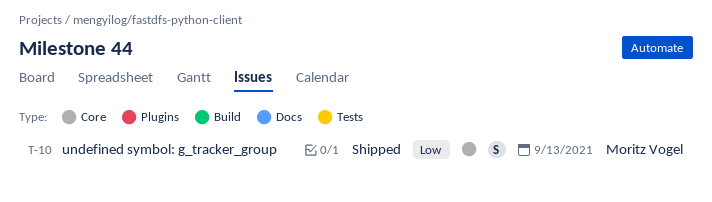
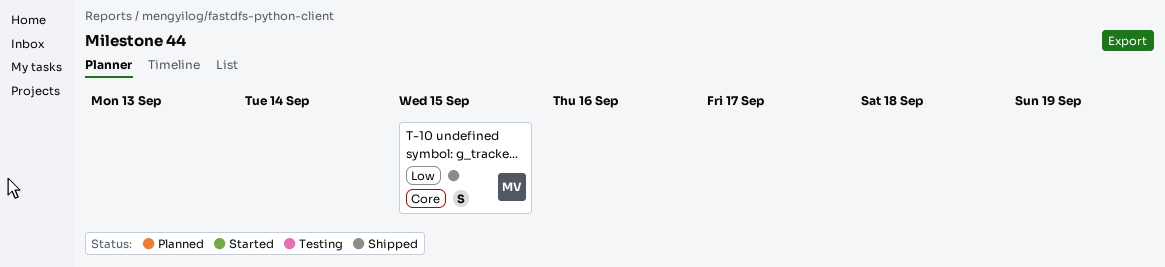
T-10, due: Sep 13 -> Sep 15

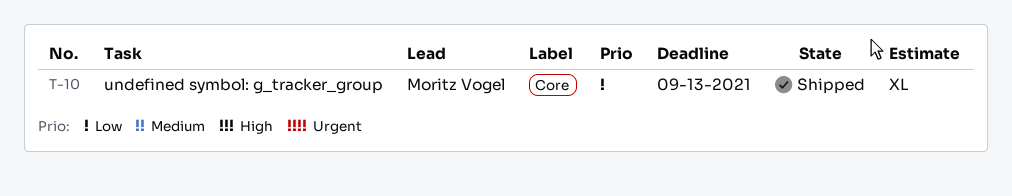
T-10, estimate: S -> XL
T-10, due: Sep 15 -> Sep 13

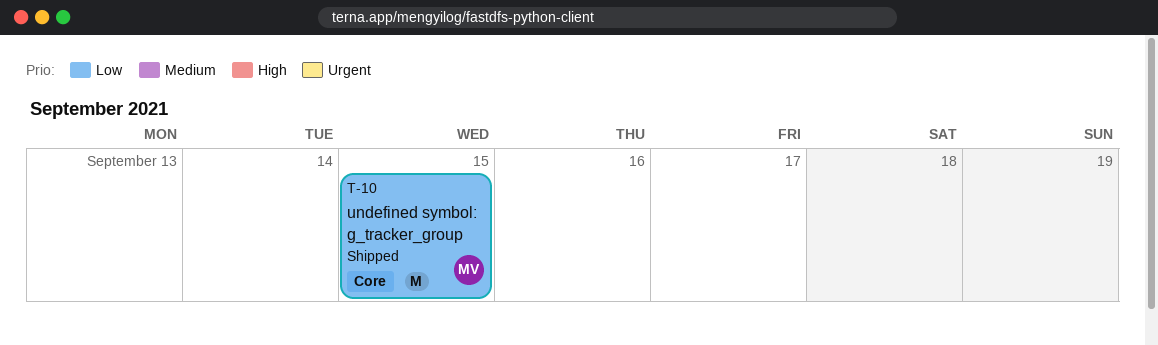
T-10, estimate: XL -> M
T-10, due: Sep 13 -> Sep 15

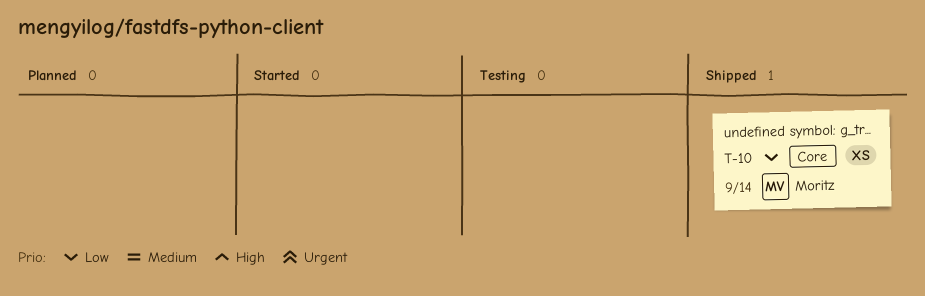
T-10, estimate: M -> XS
T-10, due: Sep 15 -> Sep 14

